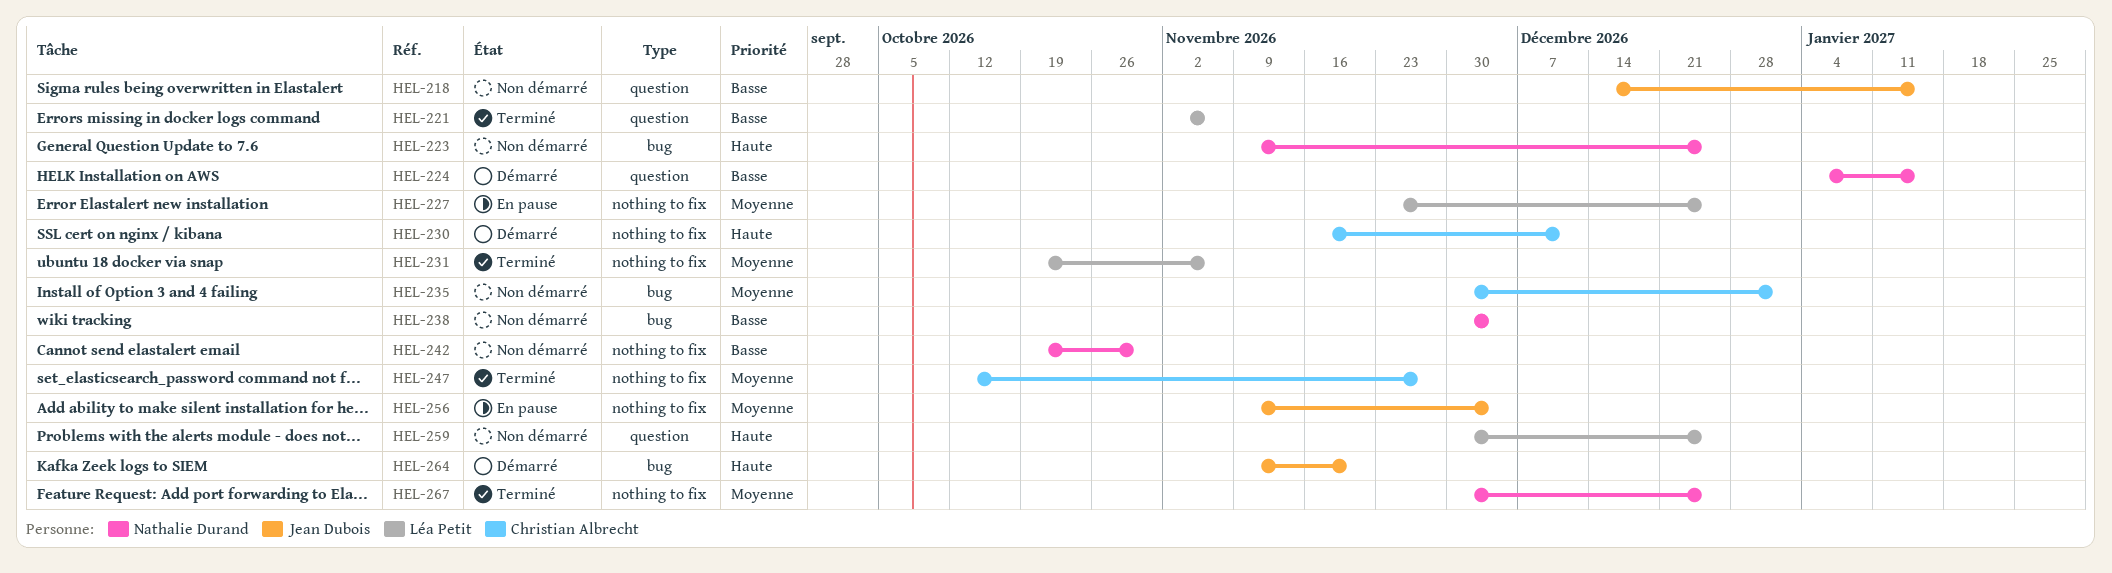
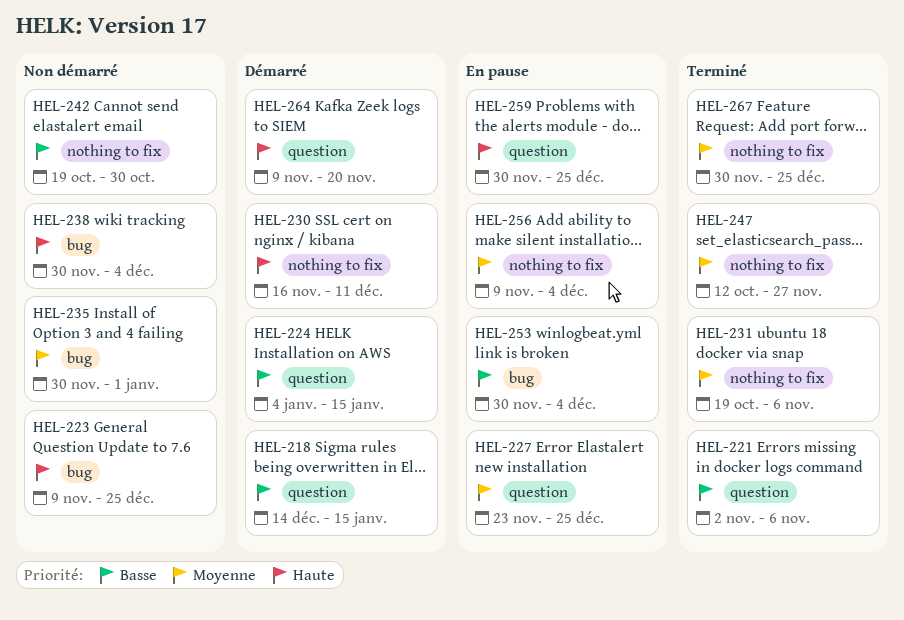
HEL-218, status: Non démarré -> Démarré
HEL-227, label: nothing to fix -> question
HEL-238, priority: Basse -> Haute
HEL-253: none -> present
HEL-259, status: Non démarré -> En pause
HEL-264, label: bug -> question

